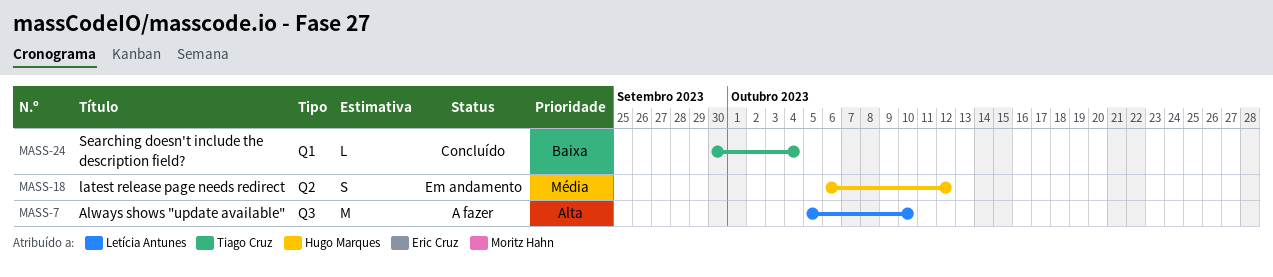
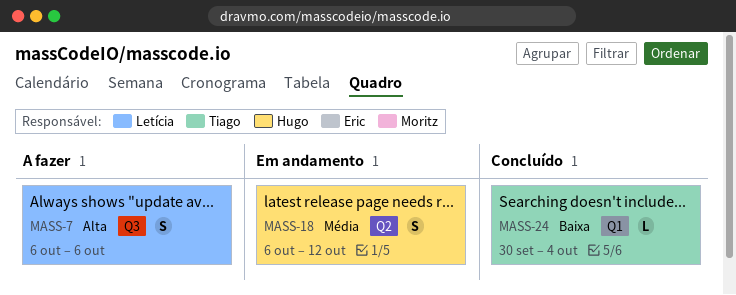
MASS-7, estimate: M -> S
MASS-7, start: Oct 5 -> Oct 6
MASS-7, due: Oct 10 -> Oct 6

